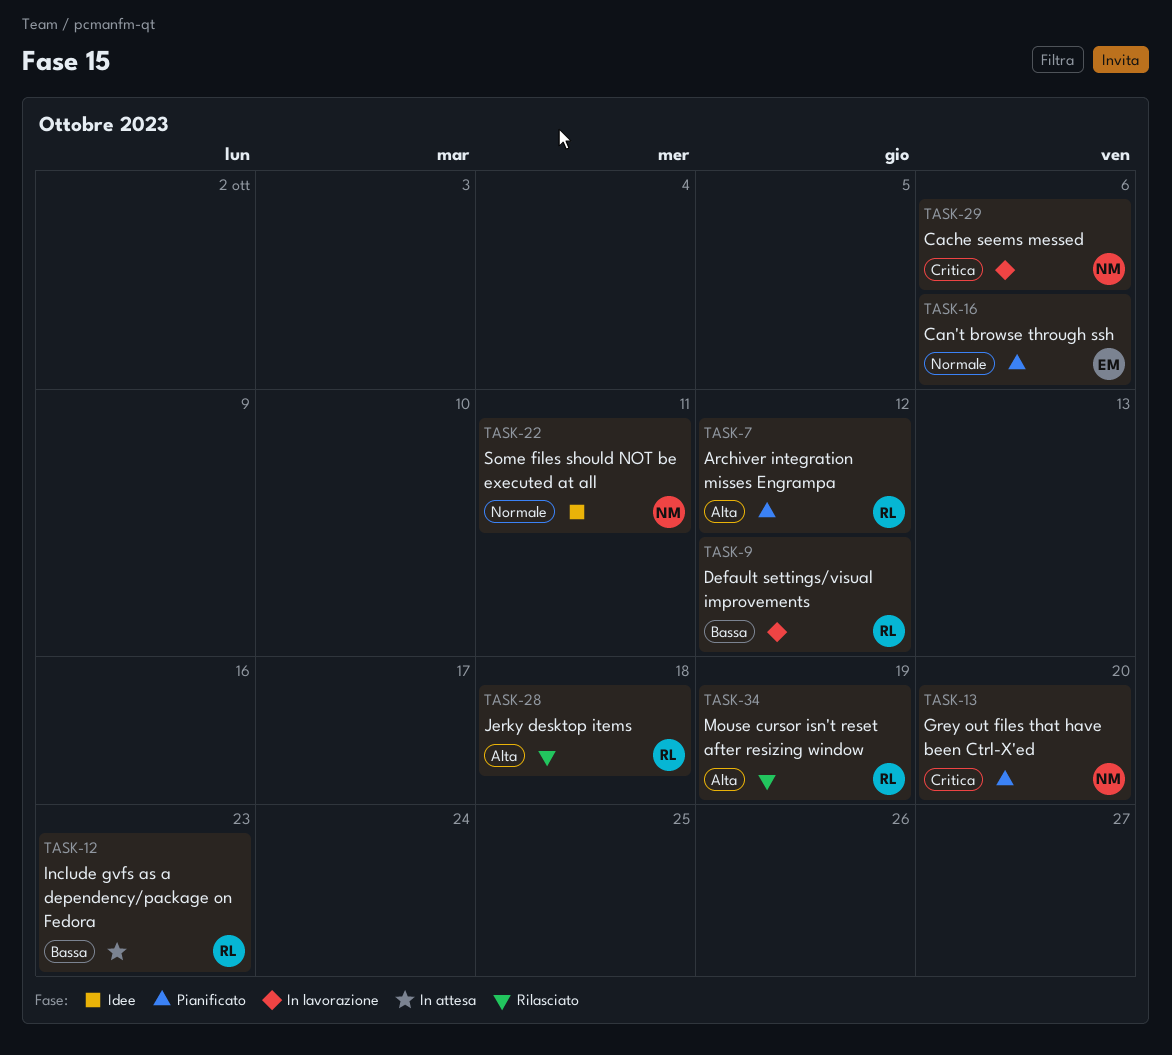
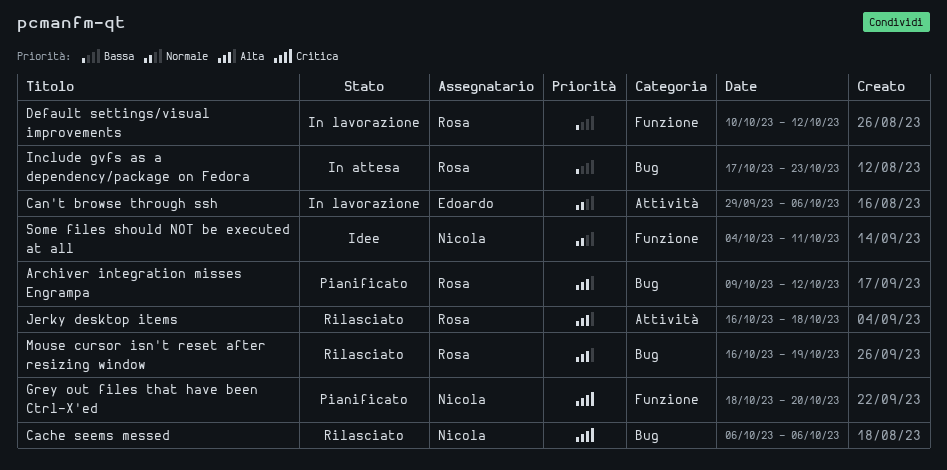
Cache seems messed, status: In lavorazione -> Rilasciato
Can't browse through ssh, status: Pianificato -> In lavorazione

